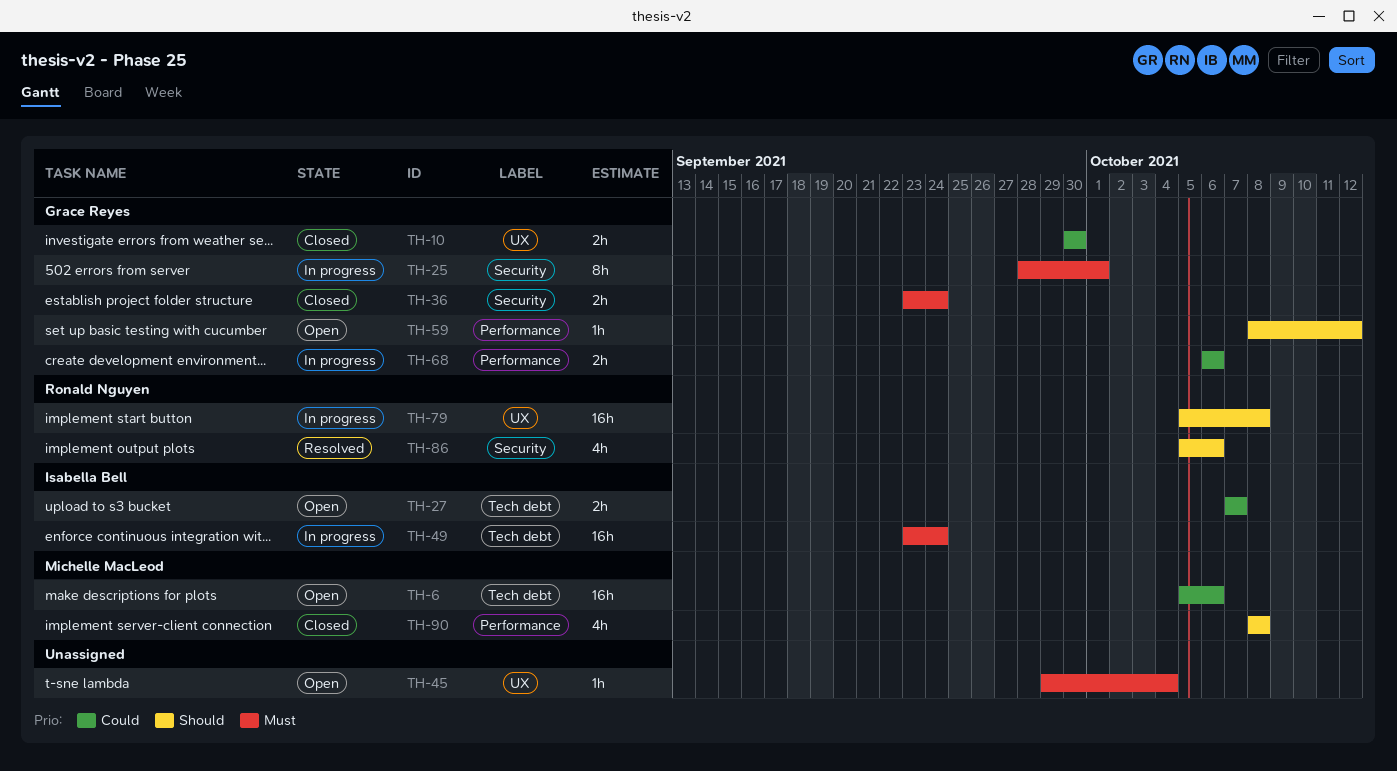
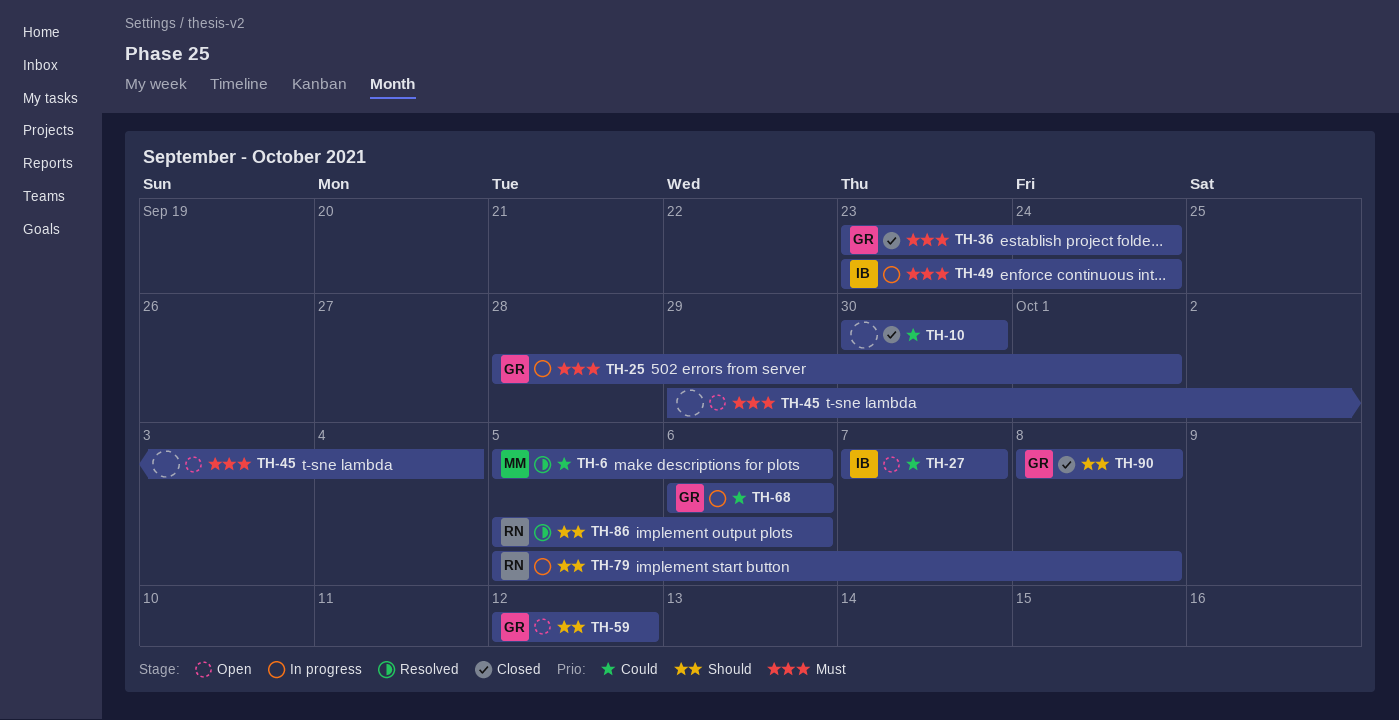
TH-6, status: Open -> Resolved
TH-10, owner: Grace Reyes -> none
TH-59, start: Oct 8 -> Oct 12
TH-90, owner: Michelle MacLeod -> Grace Reyes

